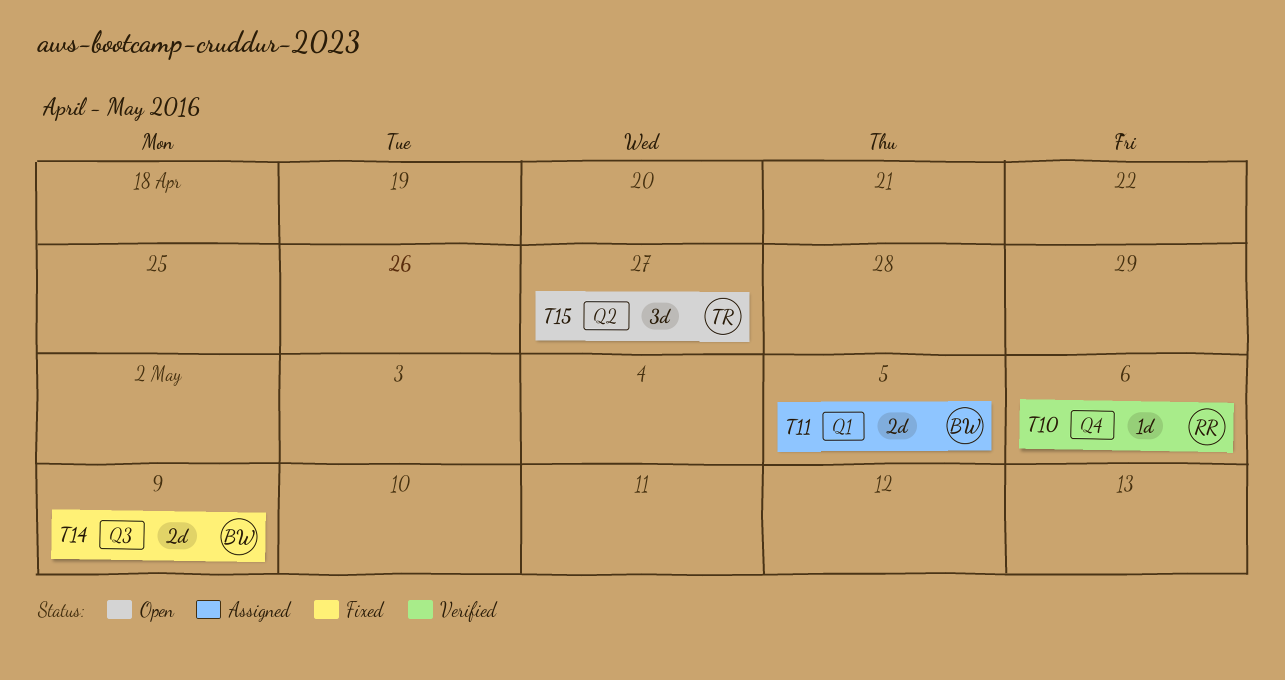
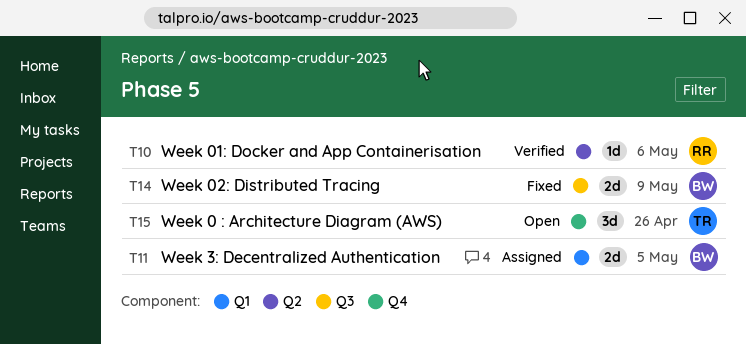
T10, label: Q4 -> Q2
T15, label: Q2 -> Q4
T15, due: Apr 27 -> Apr 26

